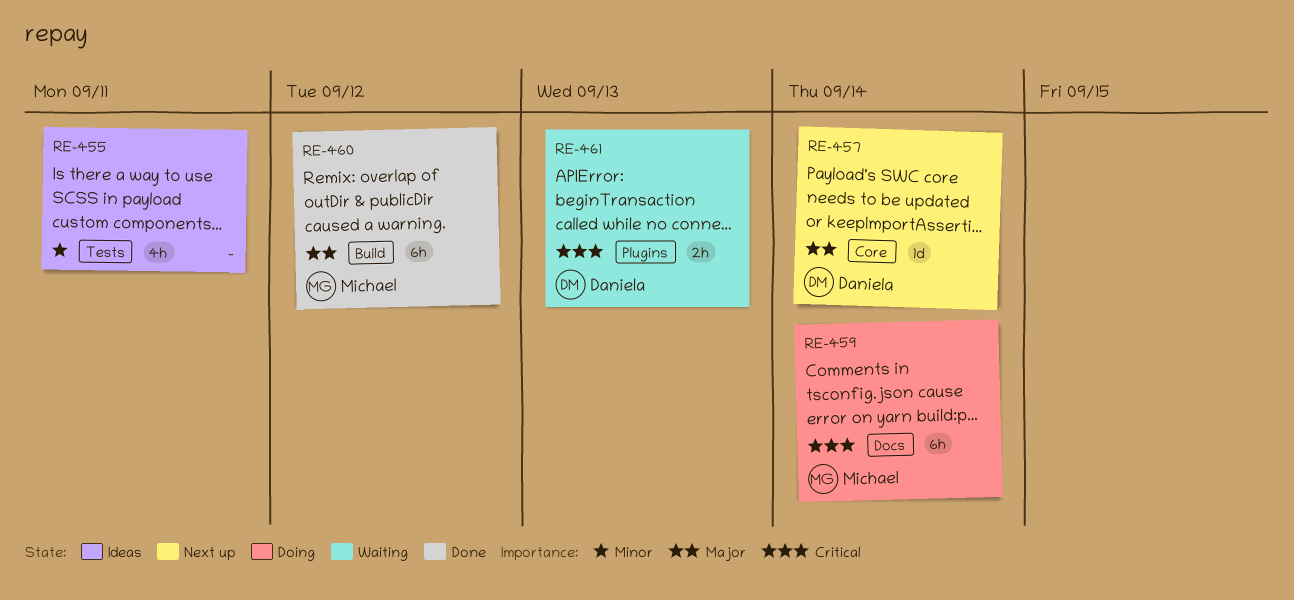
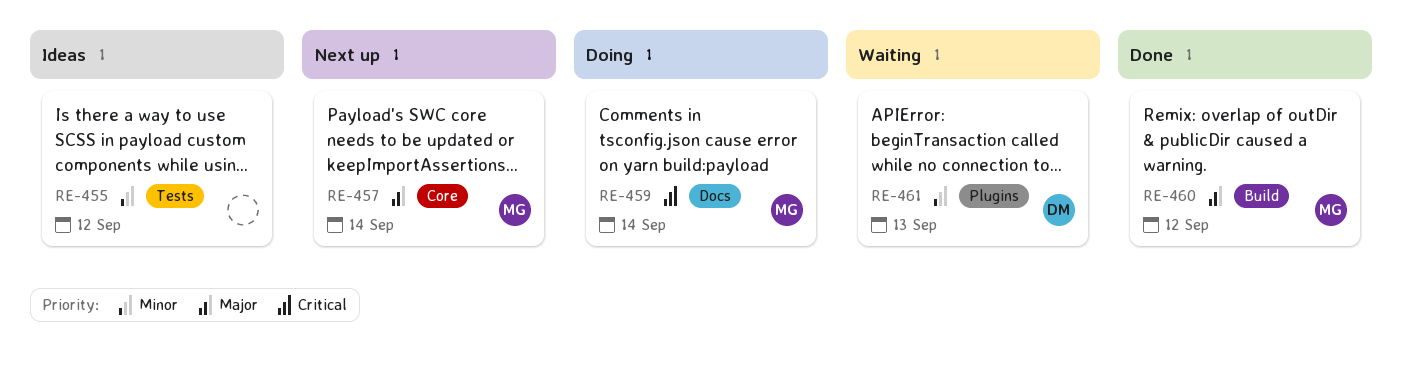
RE-455, due: Sep 11 -> Sep 12
RE-457, owner: Daniela -> Michael
RE-461, priority: Critical -> Minor

